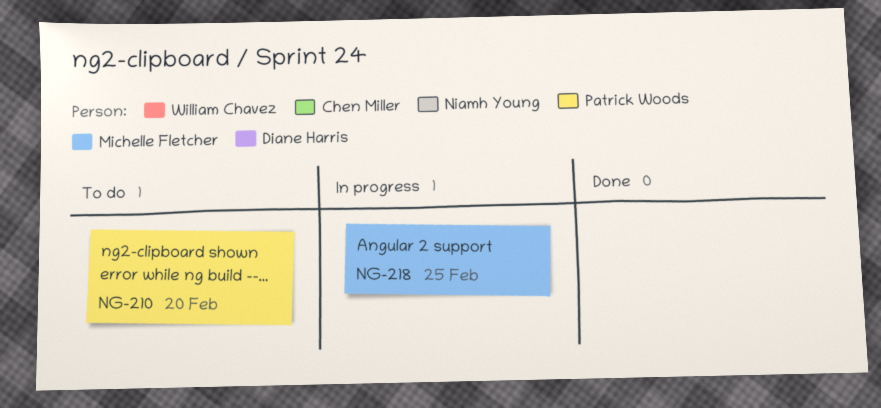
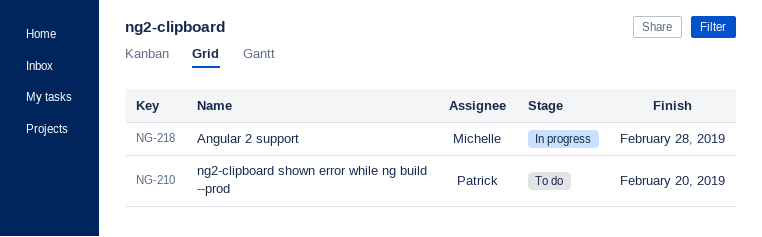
NG-218, due: Feb 25 -> Feb 28

